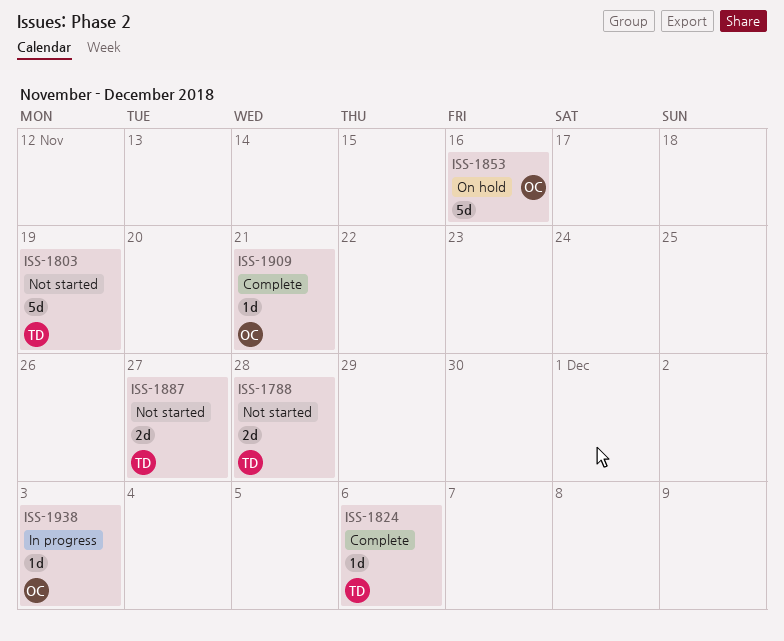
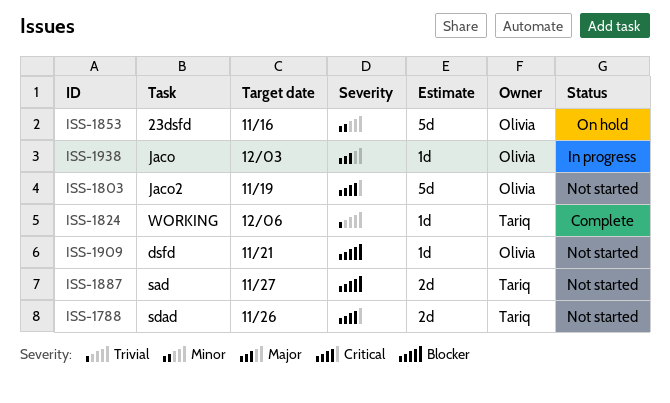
ISS-1788, due: Nov 28 -> Nov 26
ISS-1803, owner: Tariq -> Olivia
ISS-1909, status: Complete -> Not started

